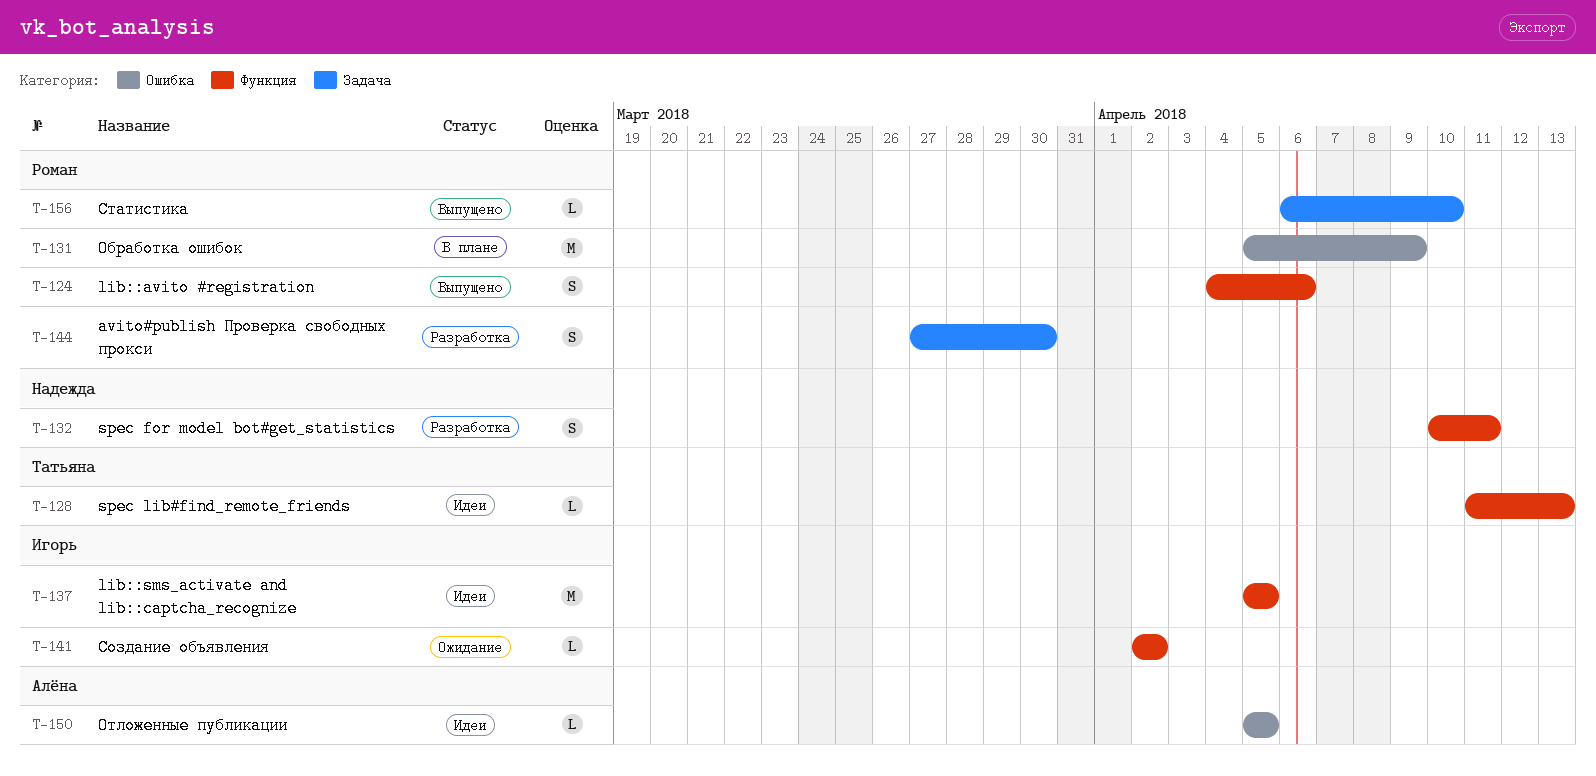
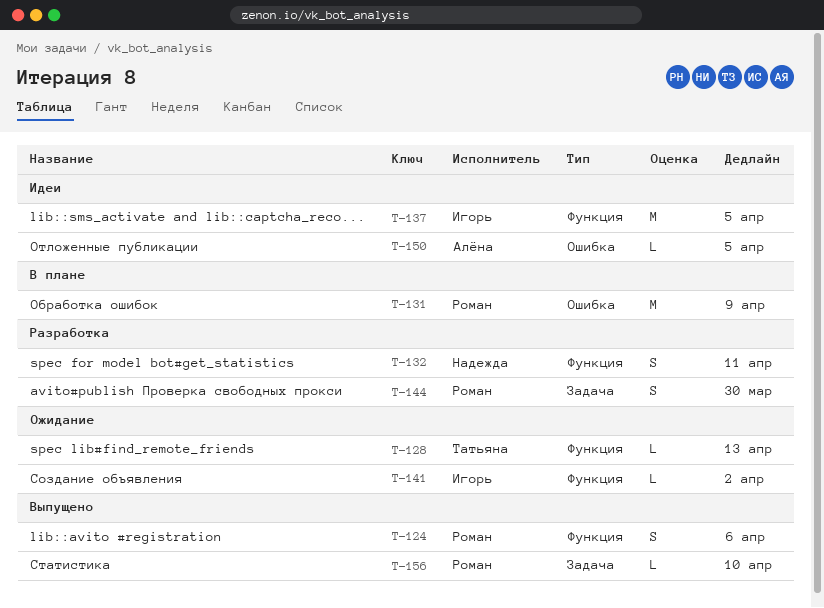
T-128, status: Идеи -> Ожидание

